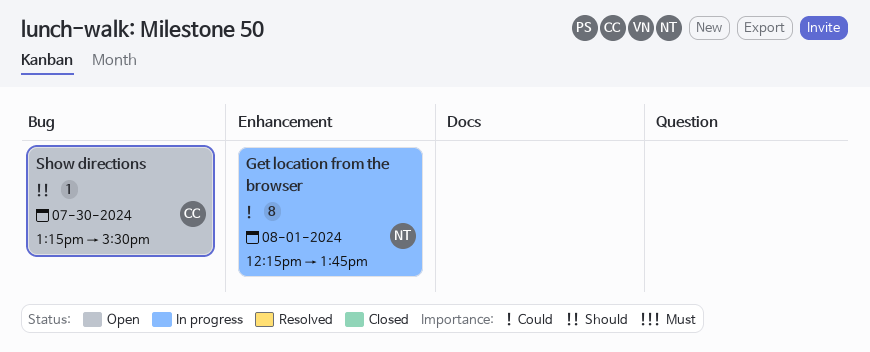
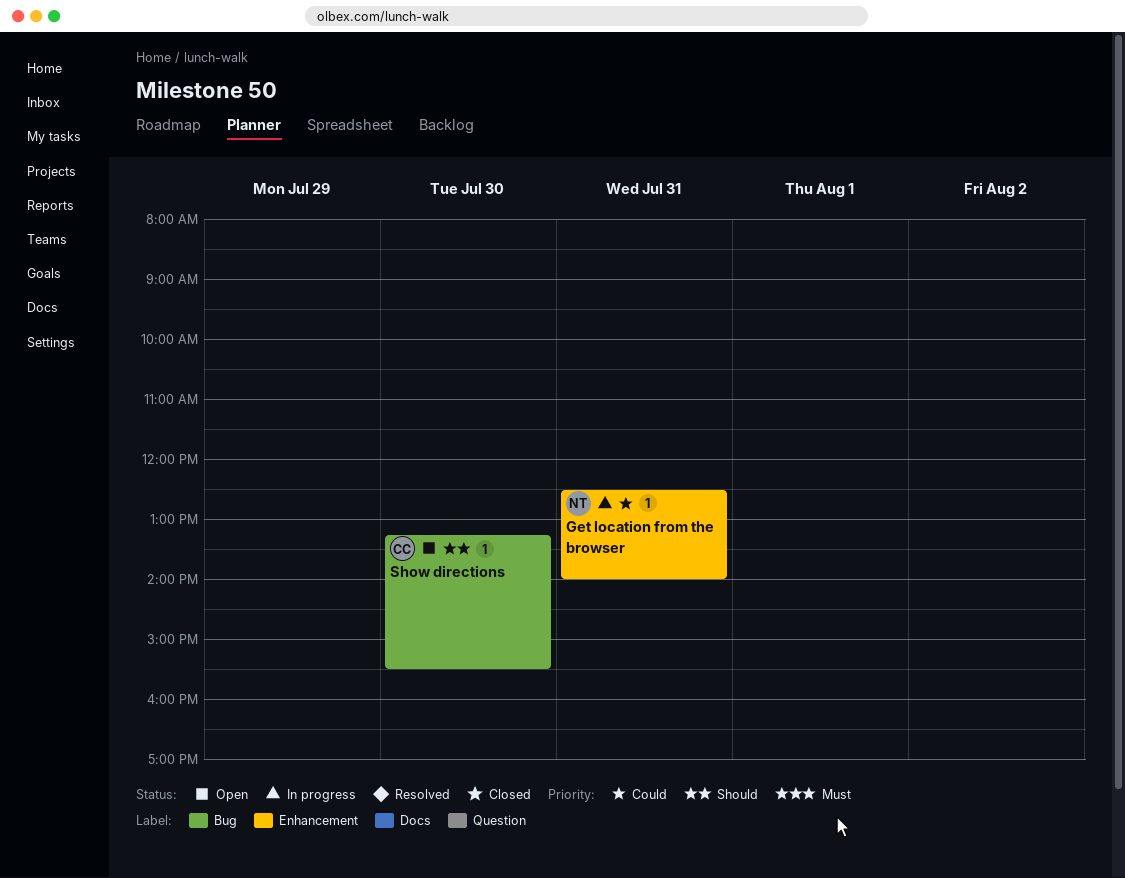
Get location from the browser, estimate: 8 -> 1
Get location from the browser, day: Aug 1 -> Jul 31
Get location from the browser, begins: 12:15 -> 12:30
Get location from the browser, ends: 13:45 -> 14:00

